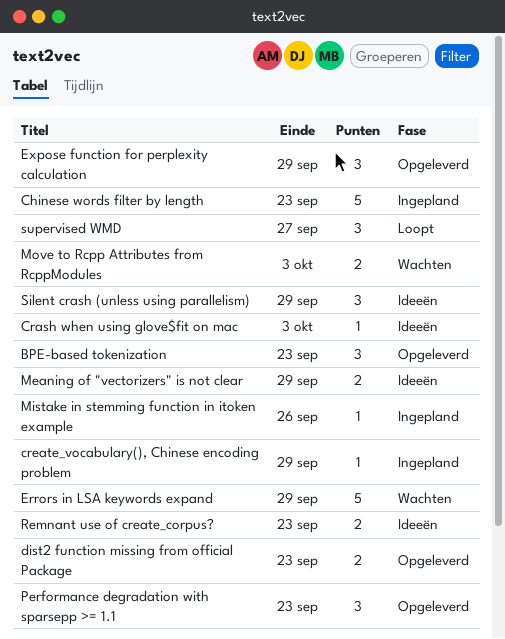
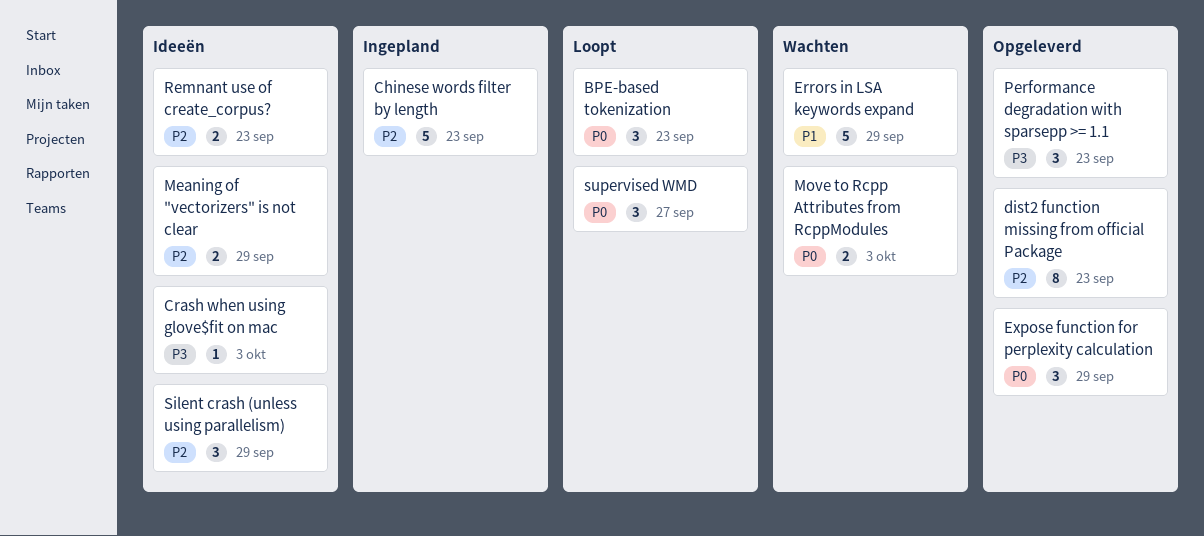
BPE-based tokenization, status: Opgeleverd -> Loopt
create_vocabulary(), Chinese encoding problem: present -> none
dist2 function missing from official Package, estimate: 2 -> 8
Mistake in stemming function in itoken example: present -> none

